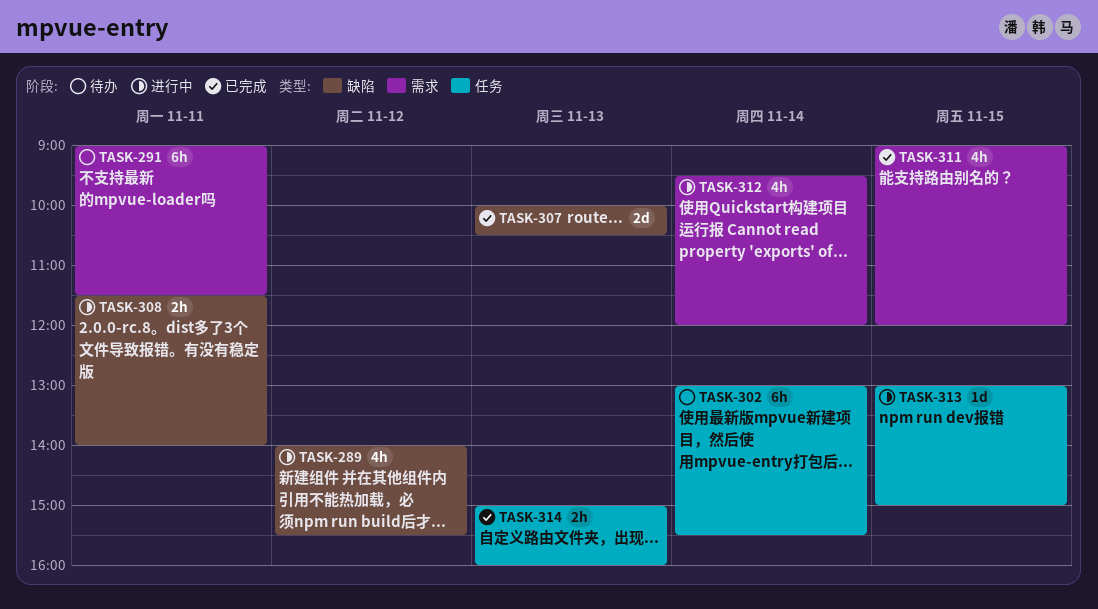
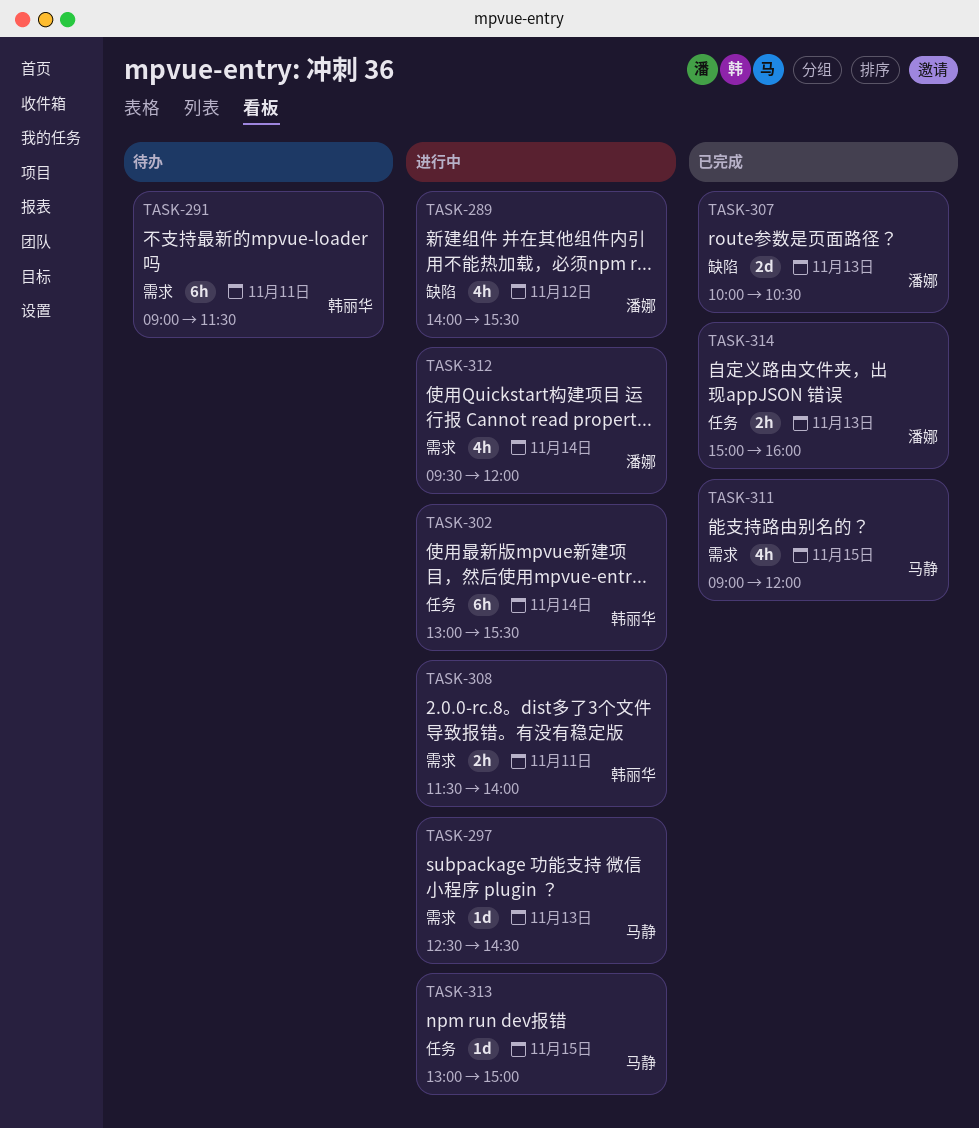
TASK-297: none -> present
TASK-302, status: 待办 -> 进行中
TASK-308, label: 缺陷 -> 需求

